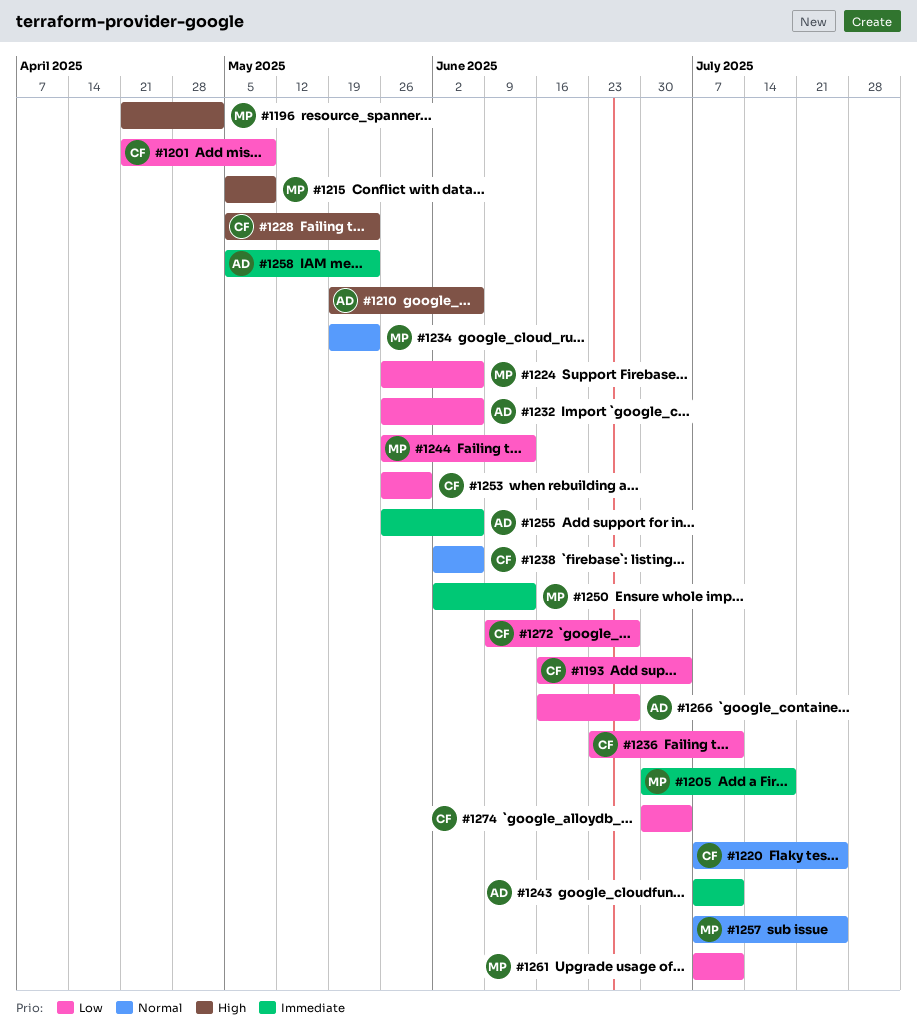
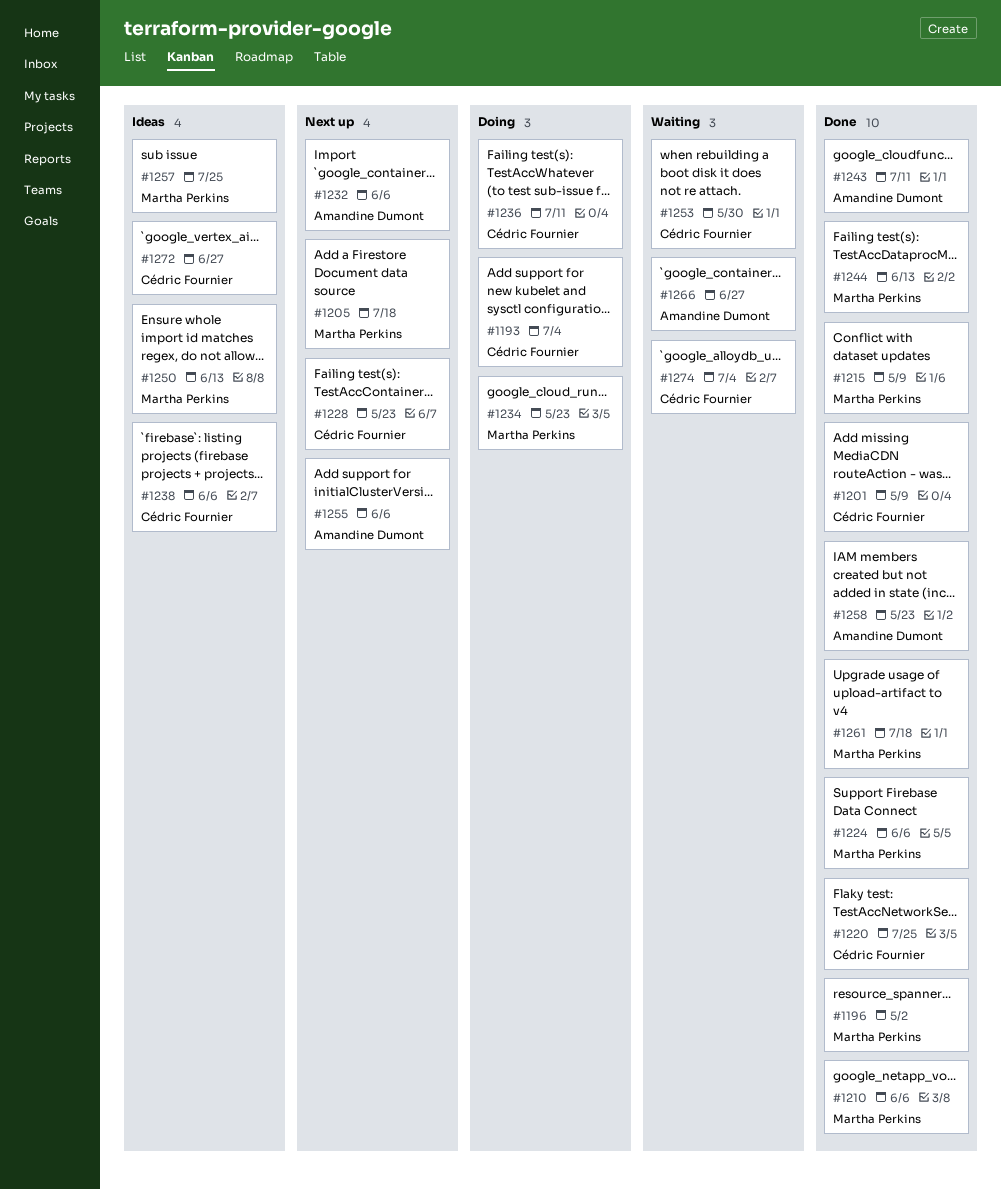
#1210, owner: Amandine Dumont -> Martha Perkins
#1261, due: Jul 11 -> Jul 18

